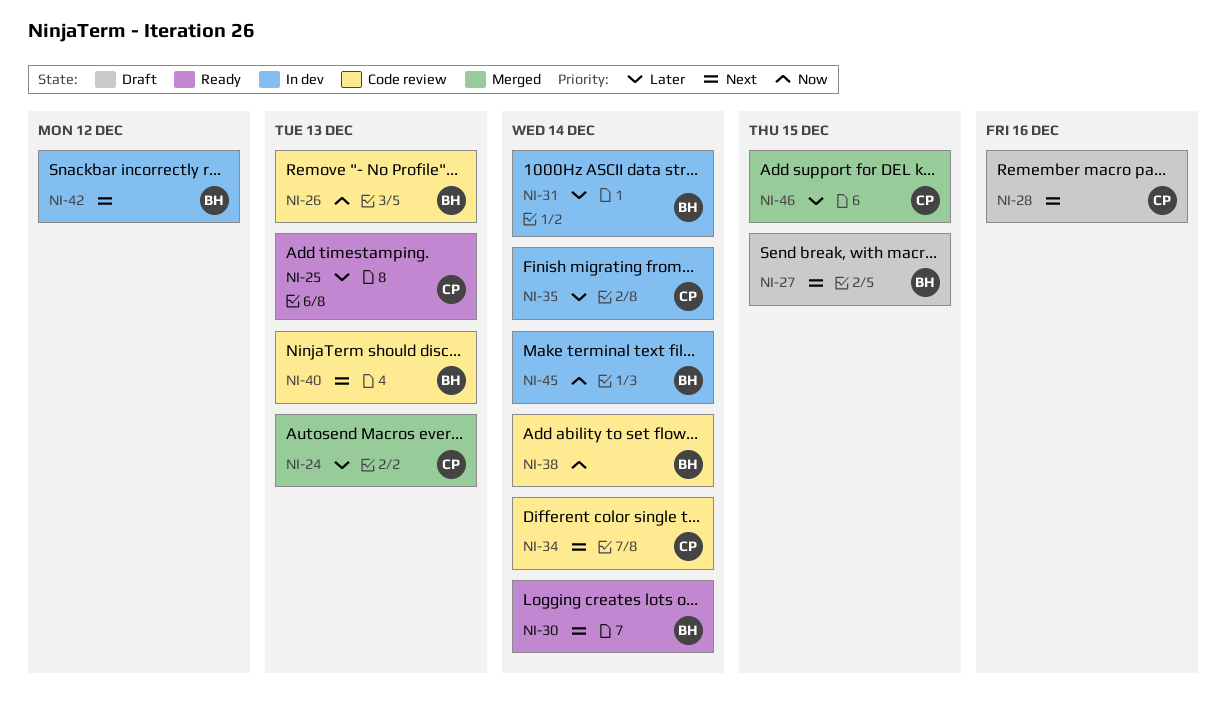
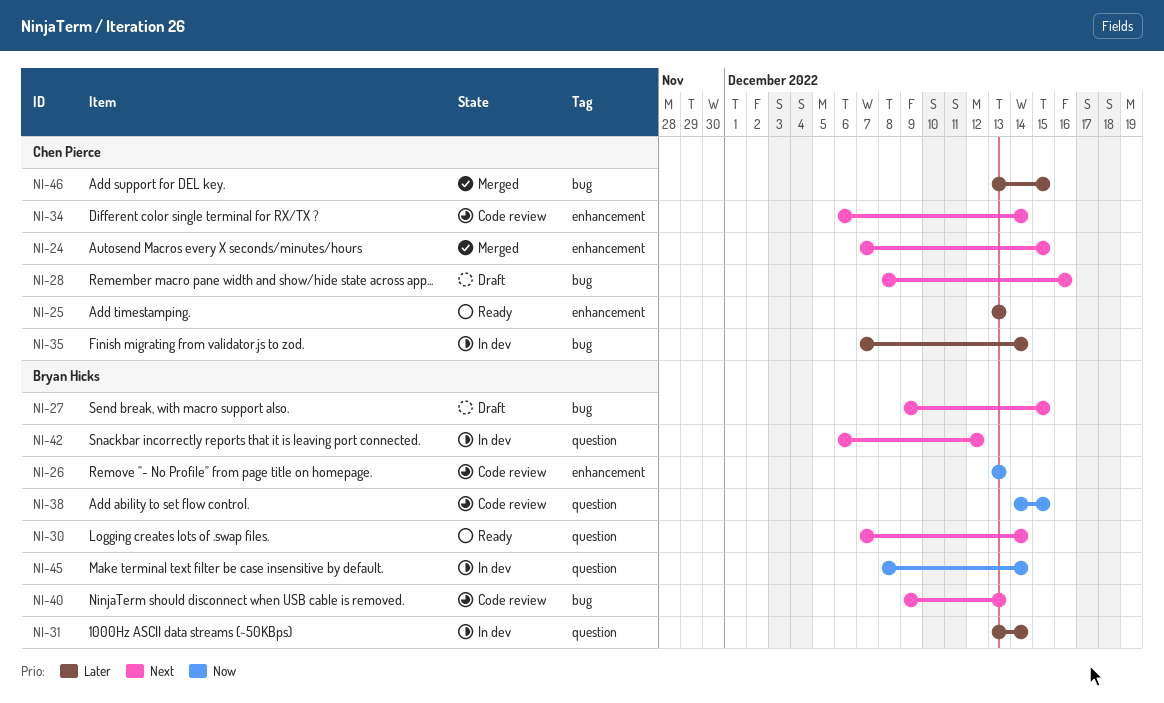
NI-24, priority: Later -> Next
NI-24, due: Dec 13 -> Dec 15
NI-38, due: Dec 14 -> Dec 15

